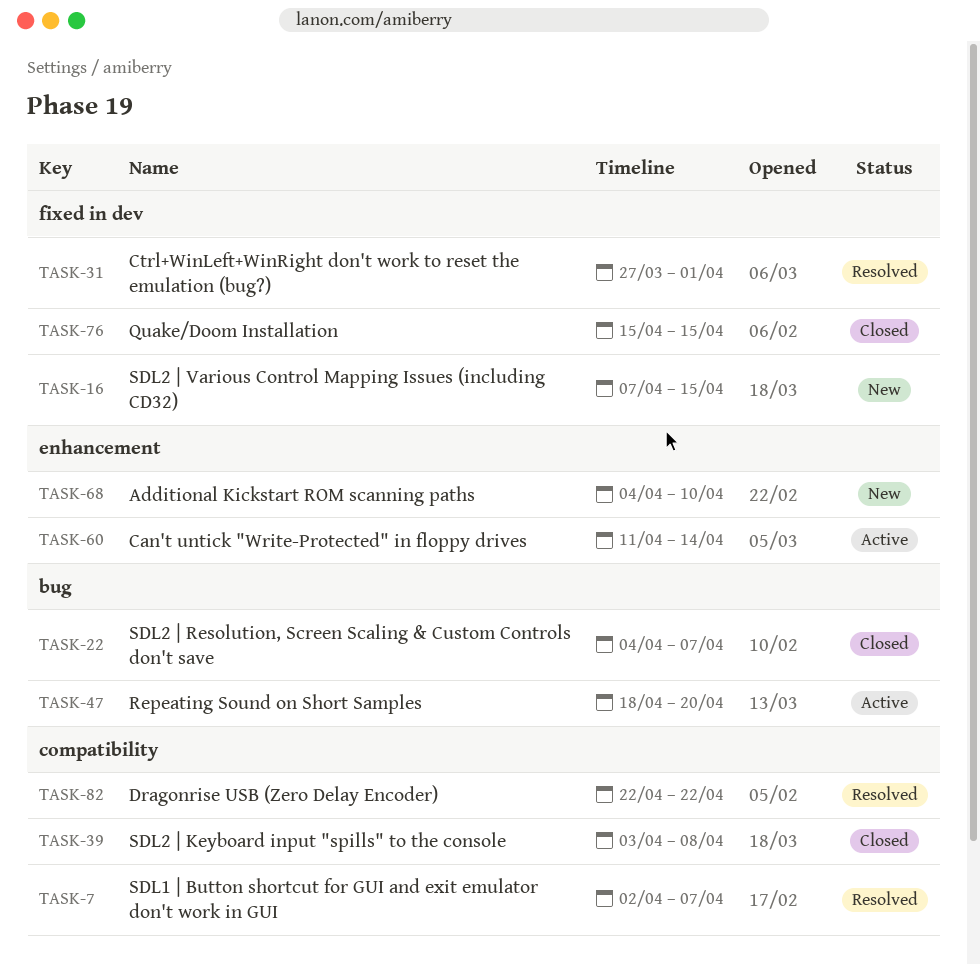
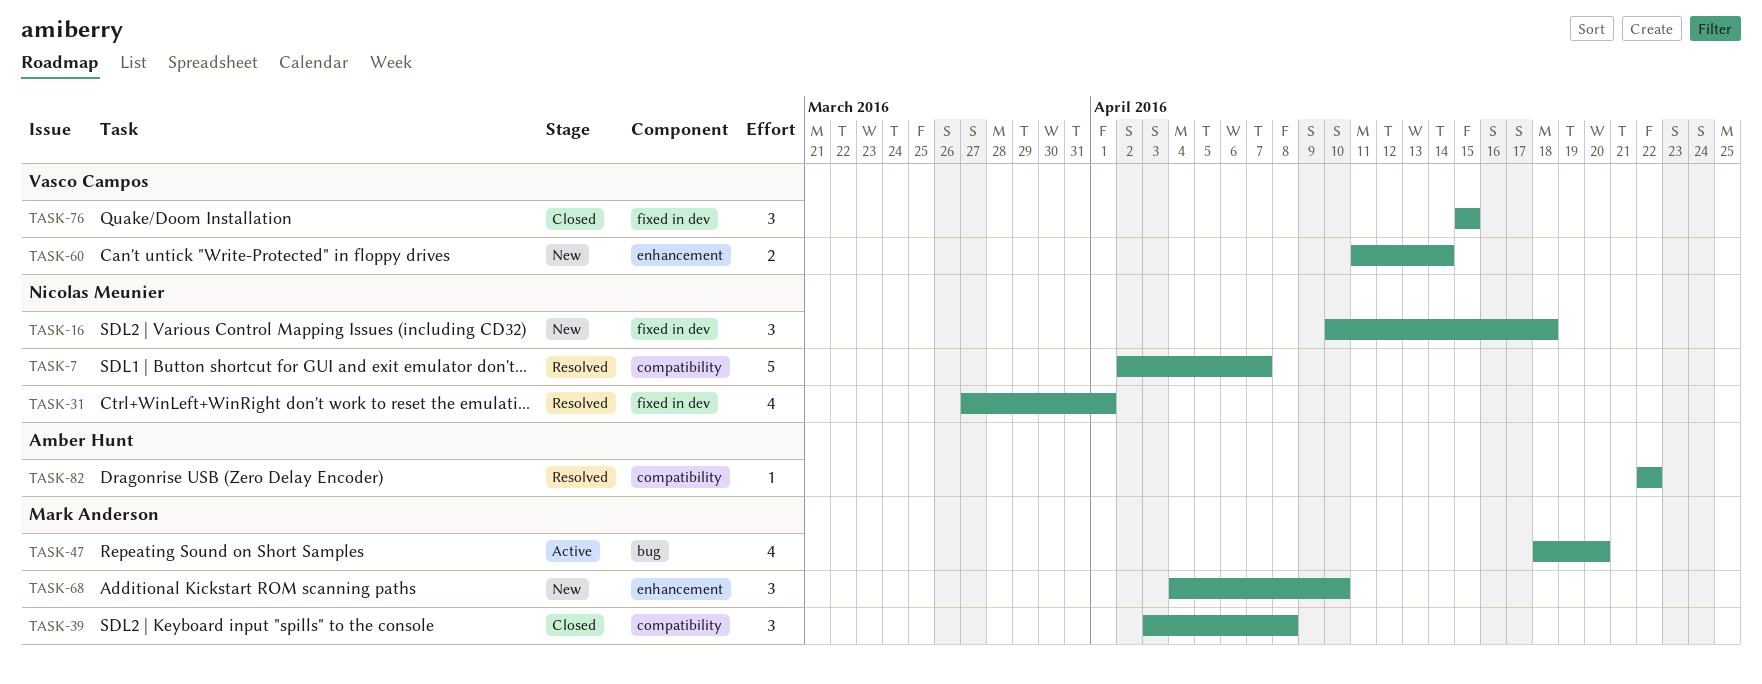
TASK-16, start: Apr 7 -> Apr 10
TASK-16, due: Apr 15 -> Apr 18
TASK-22: present -> none
TASK-60, status: Active -> New

